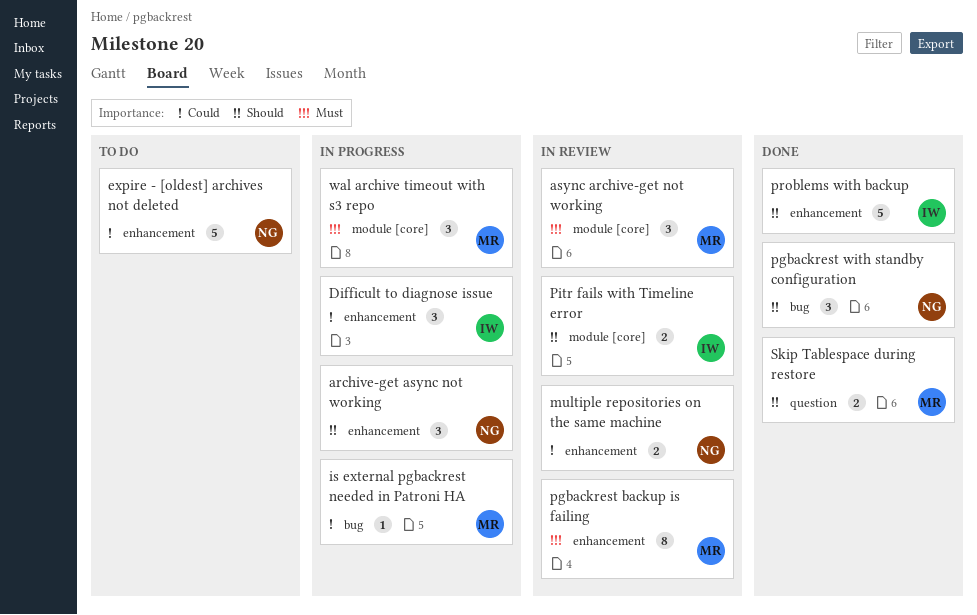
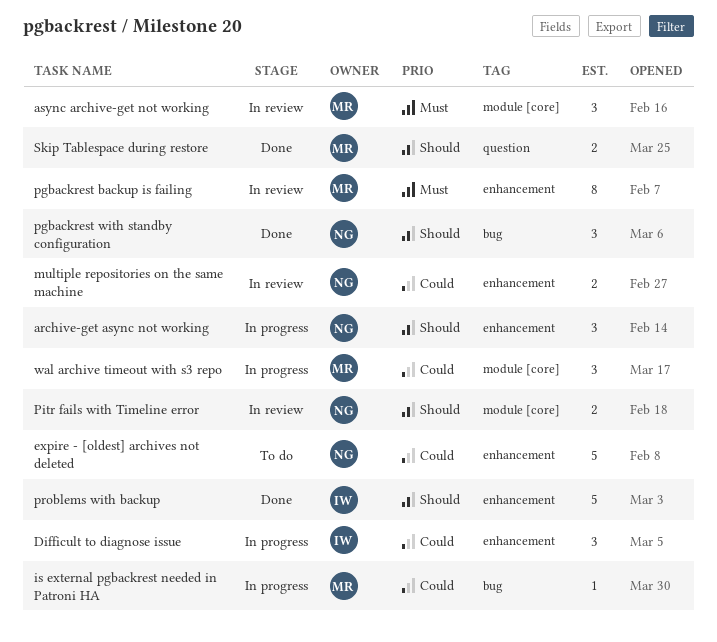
Pitr fails with Timeline error, owner: IW -> NG
wal archive timeout with s3 repo, priority: Must -> Could

